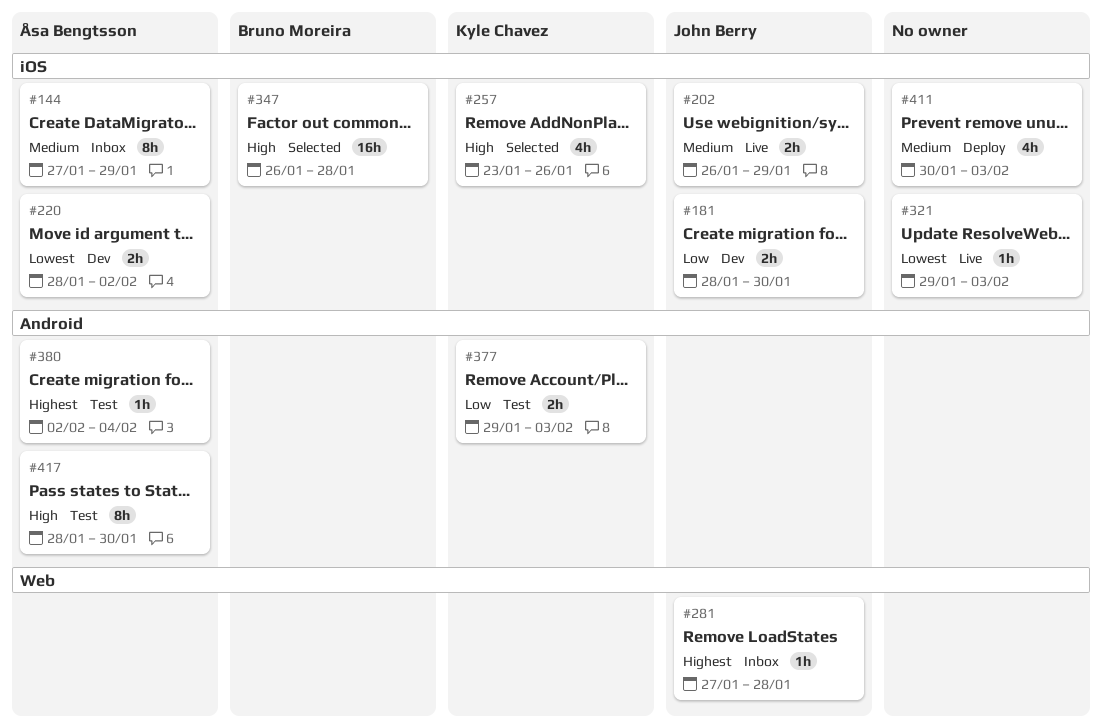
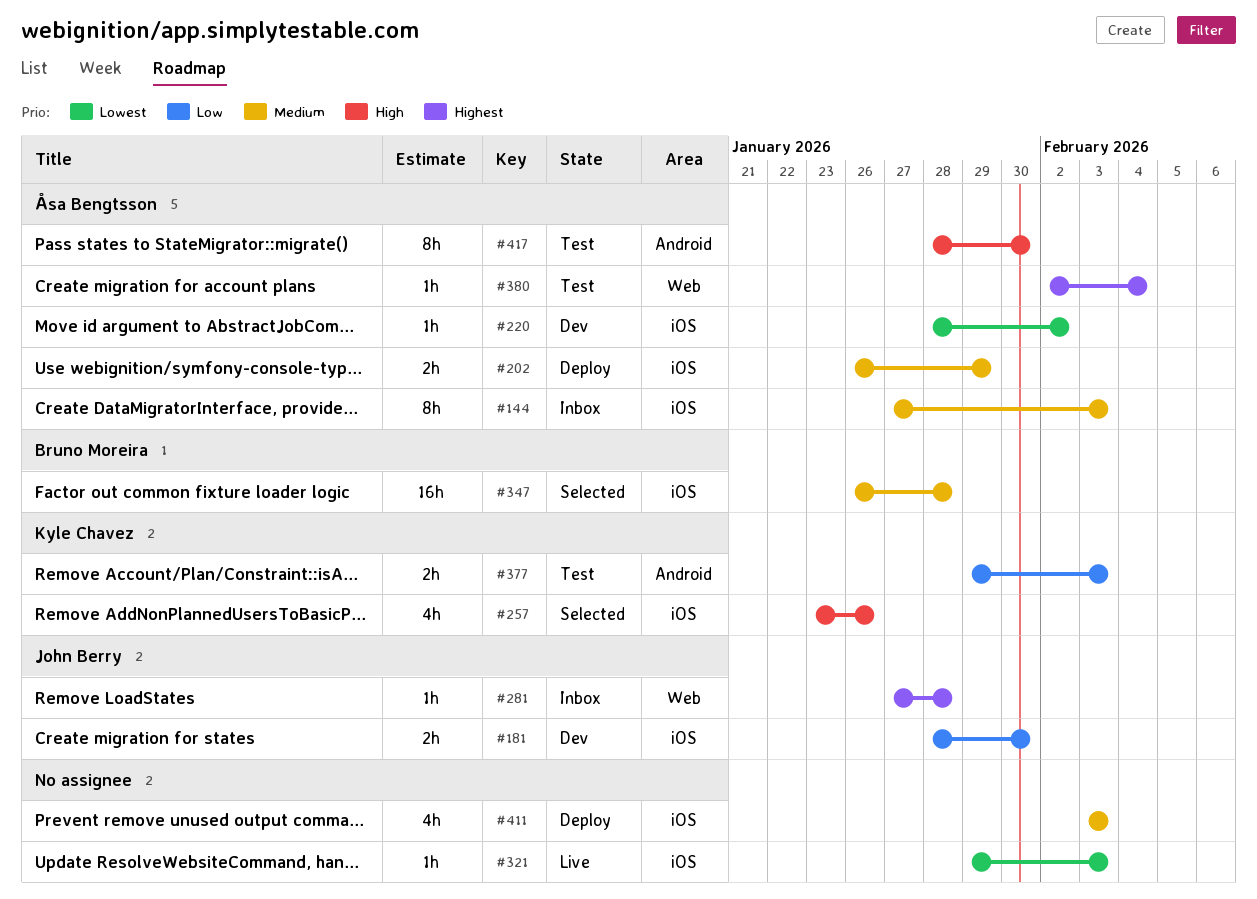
#144, due: Jan 29 -> Feb 3
#202, status: Live -> Deploy
#202, owner: John Berry -> Åsa Bengtsson
#220, estimate: 2h -> 1h
#347, priority: High -> Medium
#380, label: Android -> Web
#411, start: Jan 30 -> Feb 3

